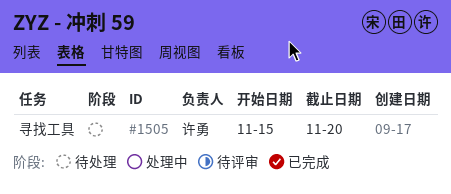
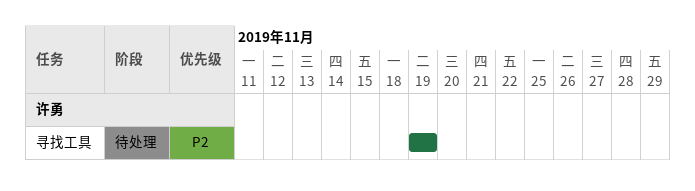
寻找工具, start: Nov 15 -> Nov 19
寻找工具, due: Nov 20 -> Nov 19

